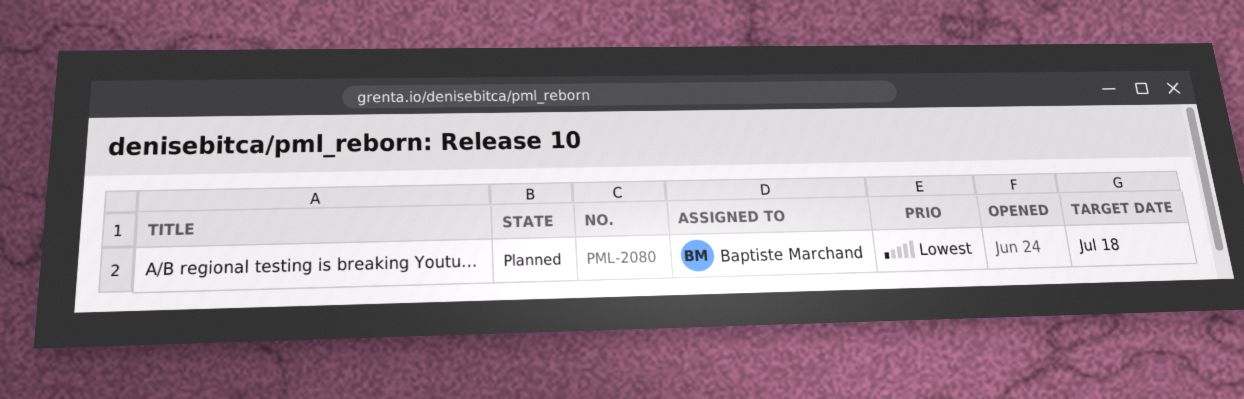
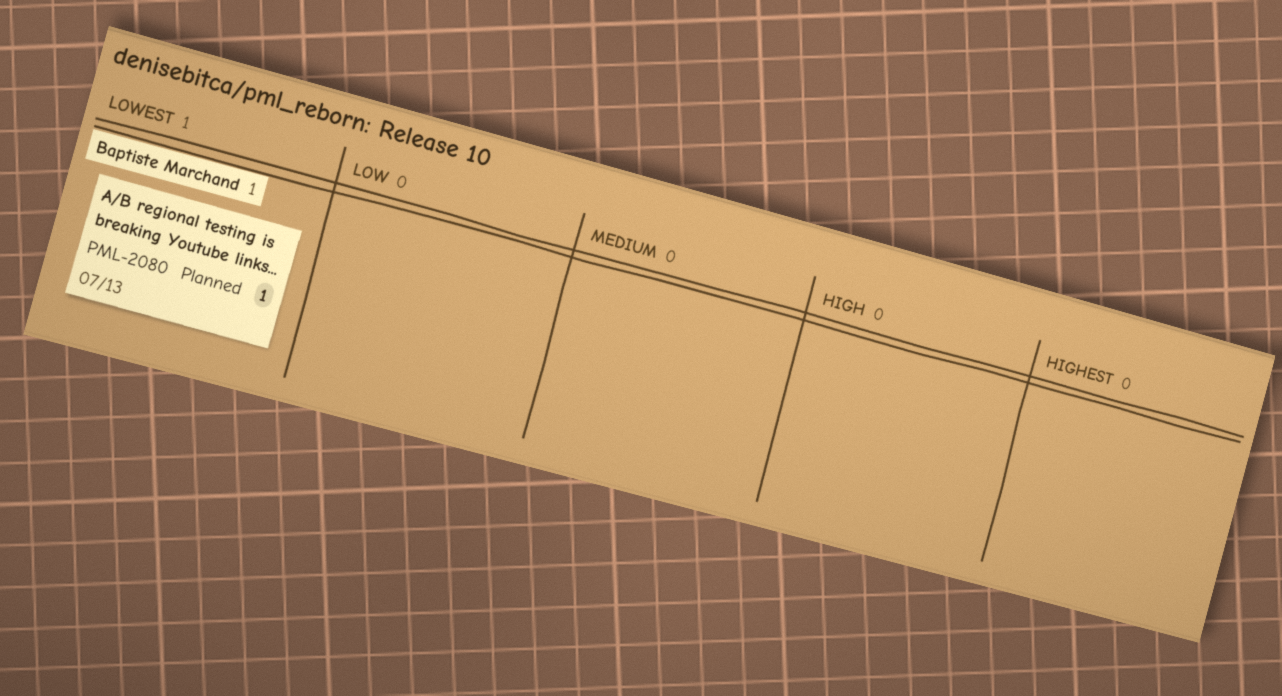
PML-2080, due: Jul 18 -> Jul 13

